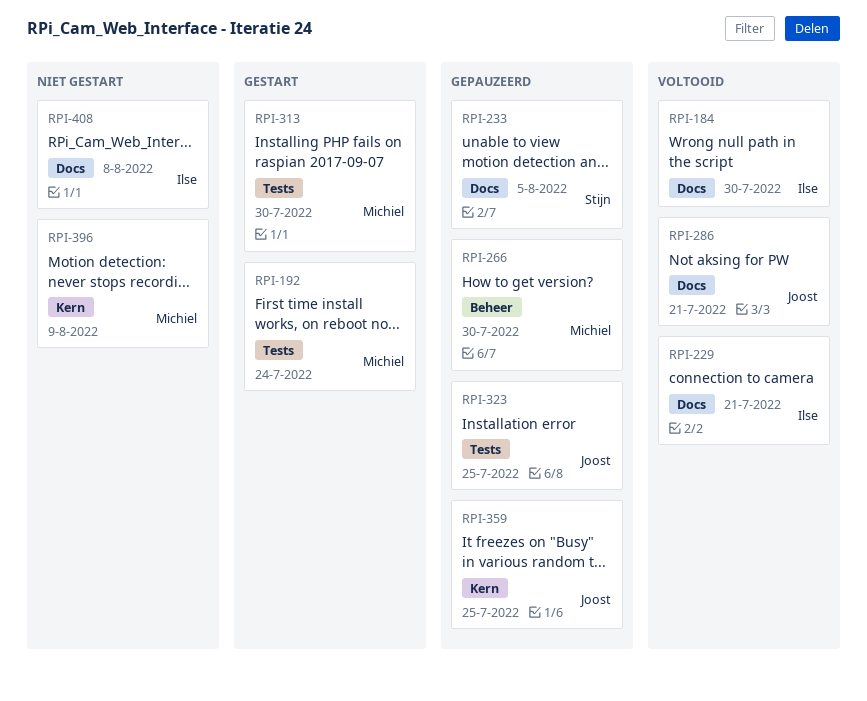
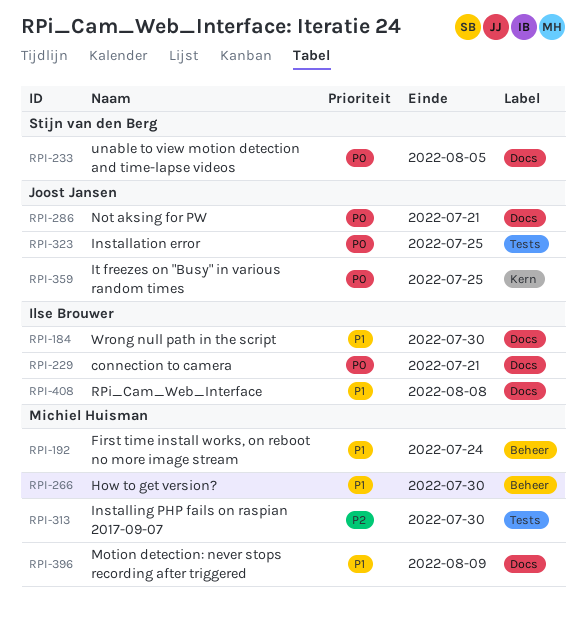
RPI-192, label: Tests -> Beheer
RPI-396, label: Kern -> Docs

